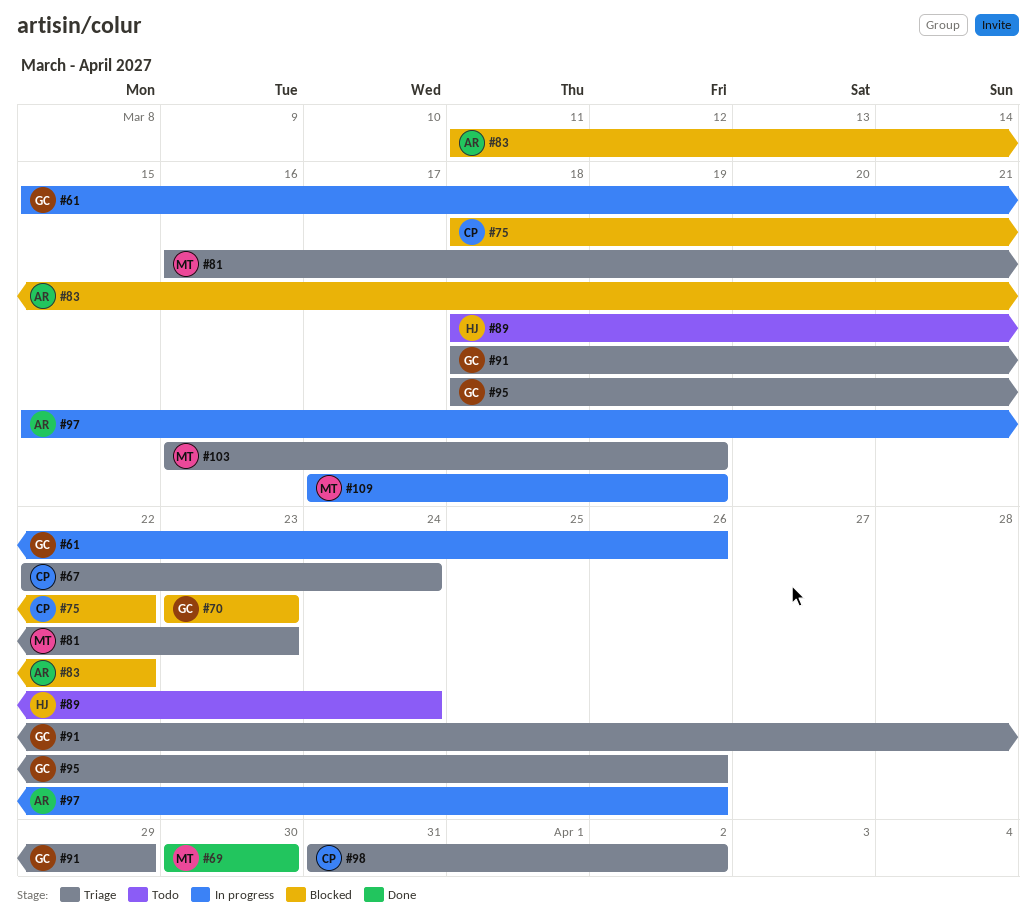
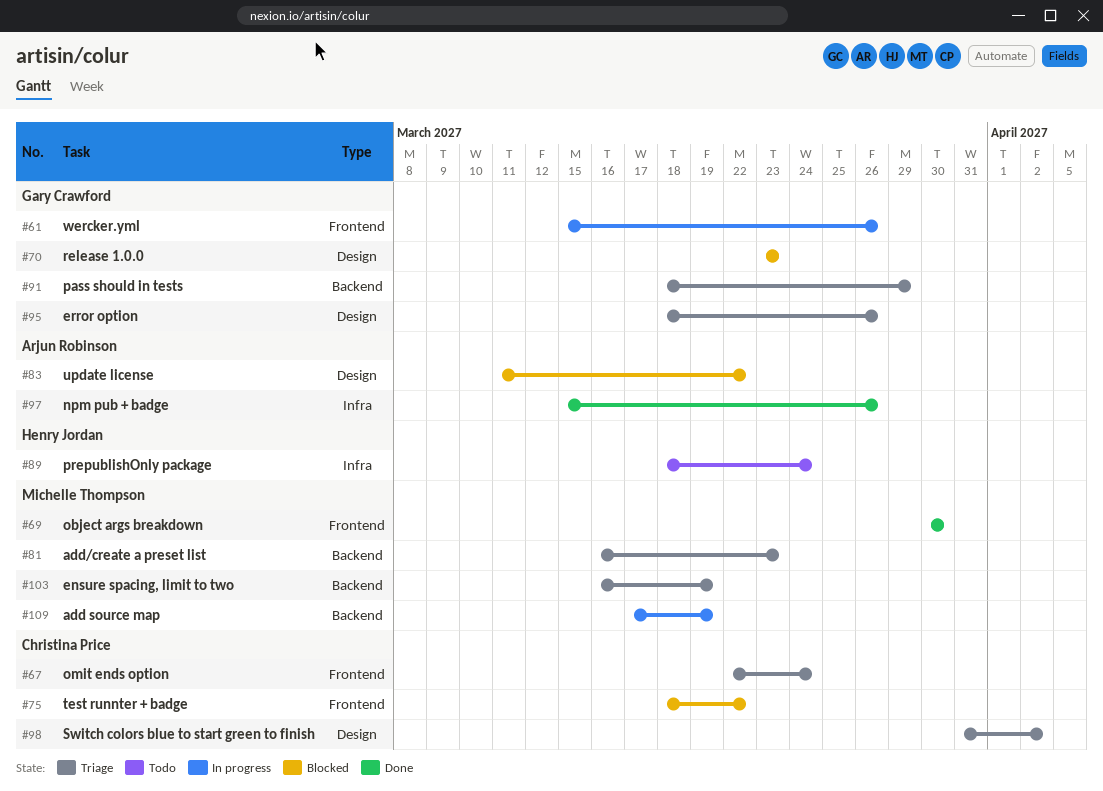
#97, status: In progress -> Done

